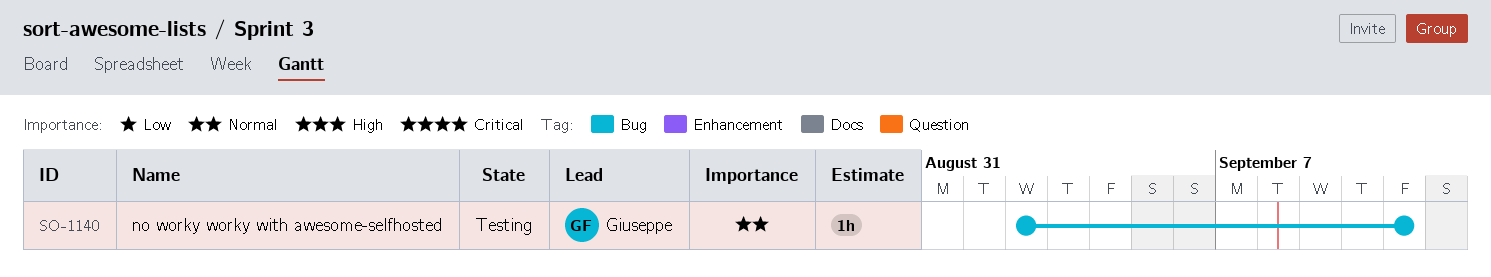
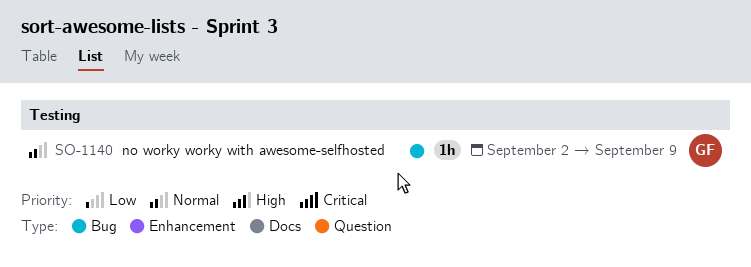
SO-1140, due: Sep 11 -> Sep 9

